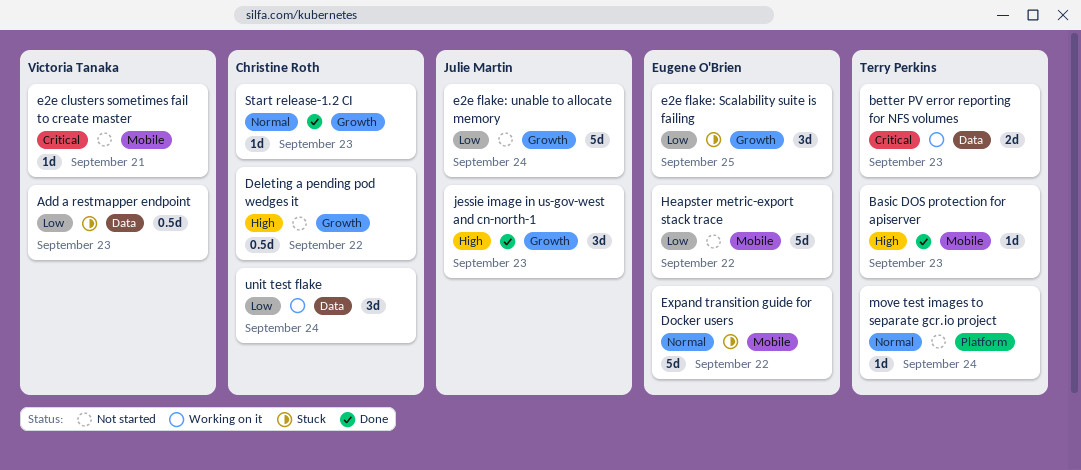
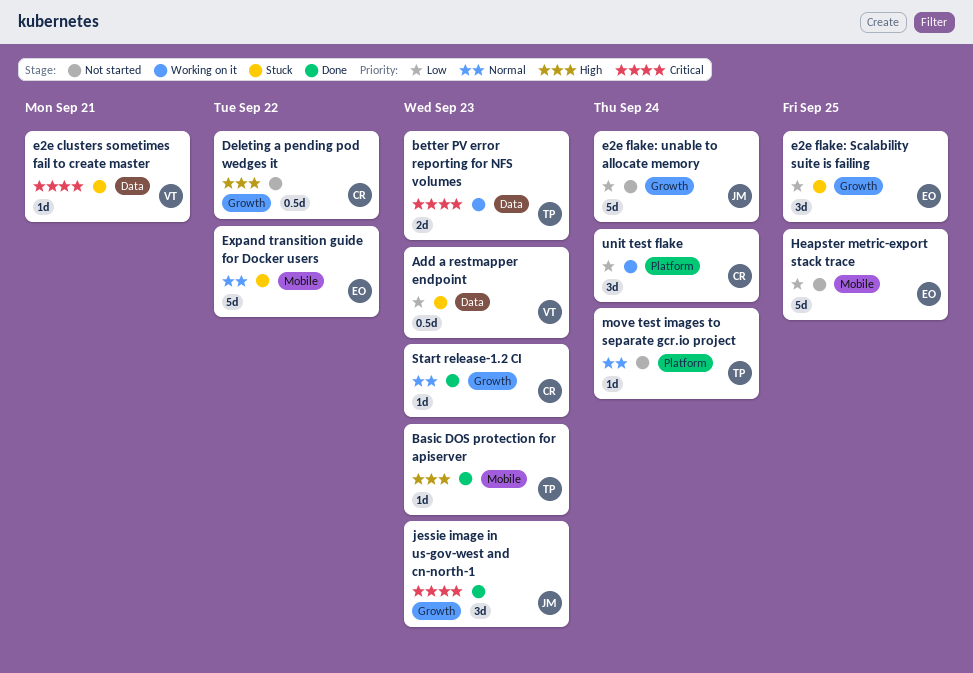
e2e clusters sometimes fail to create master, status: Not started -> Stuck
e2e clusters sometimes fail to create master, label: Mobile -> Data
Heapster metric-export stack trace, due: Sep 22 -> Sep 25
jessie image in us-gov-west and cn-north-1, priority: High -> Critical
unit test flake, label: Data -> Platform

